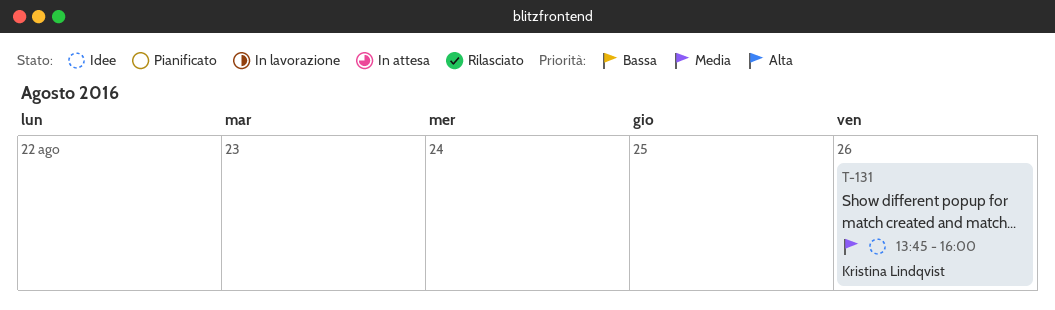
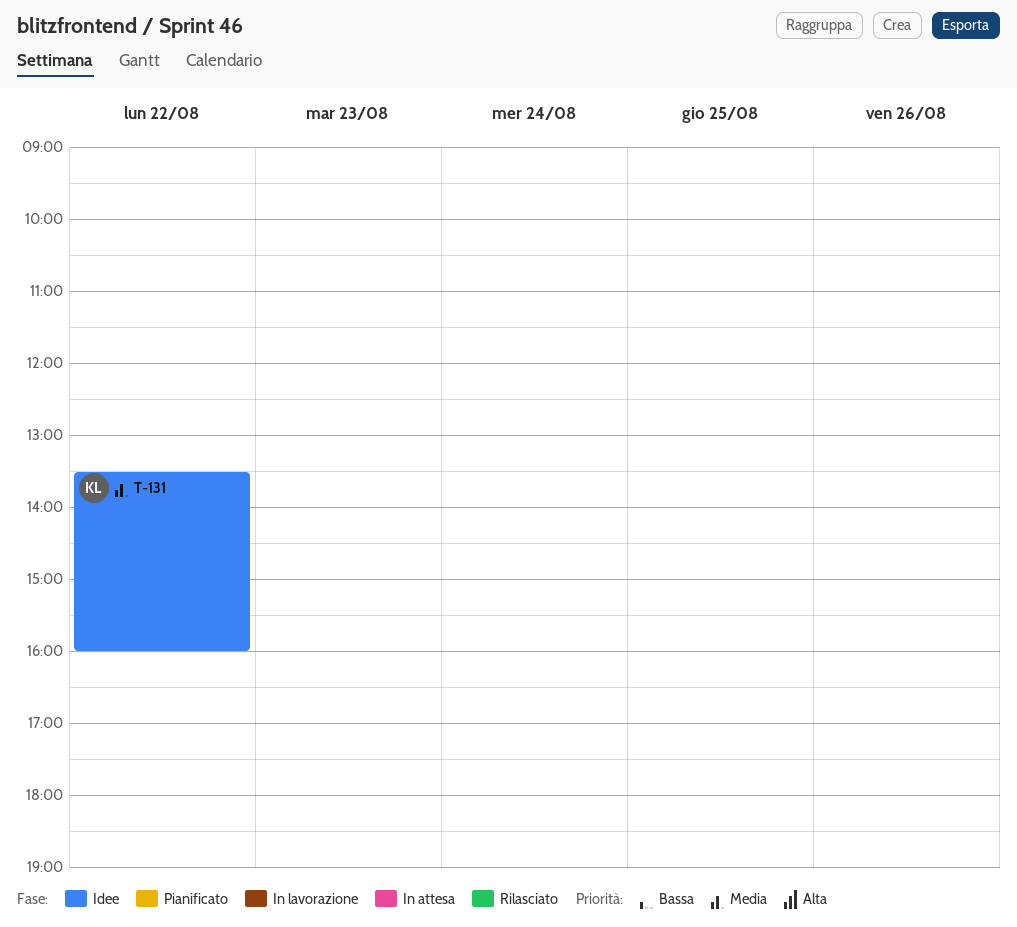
T-131, day: Aug 26 -> Aug 22
T-131, begins: 13:45 -> 13:30

